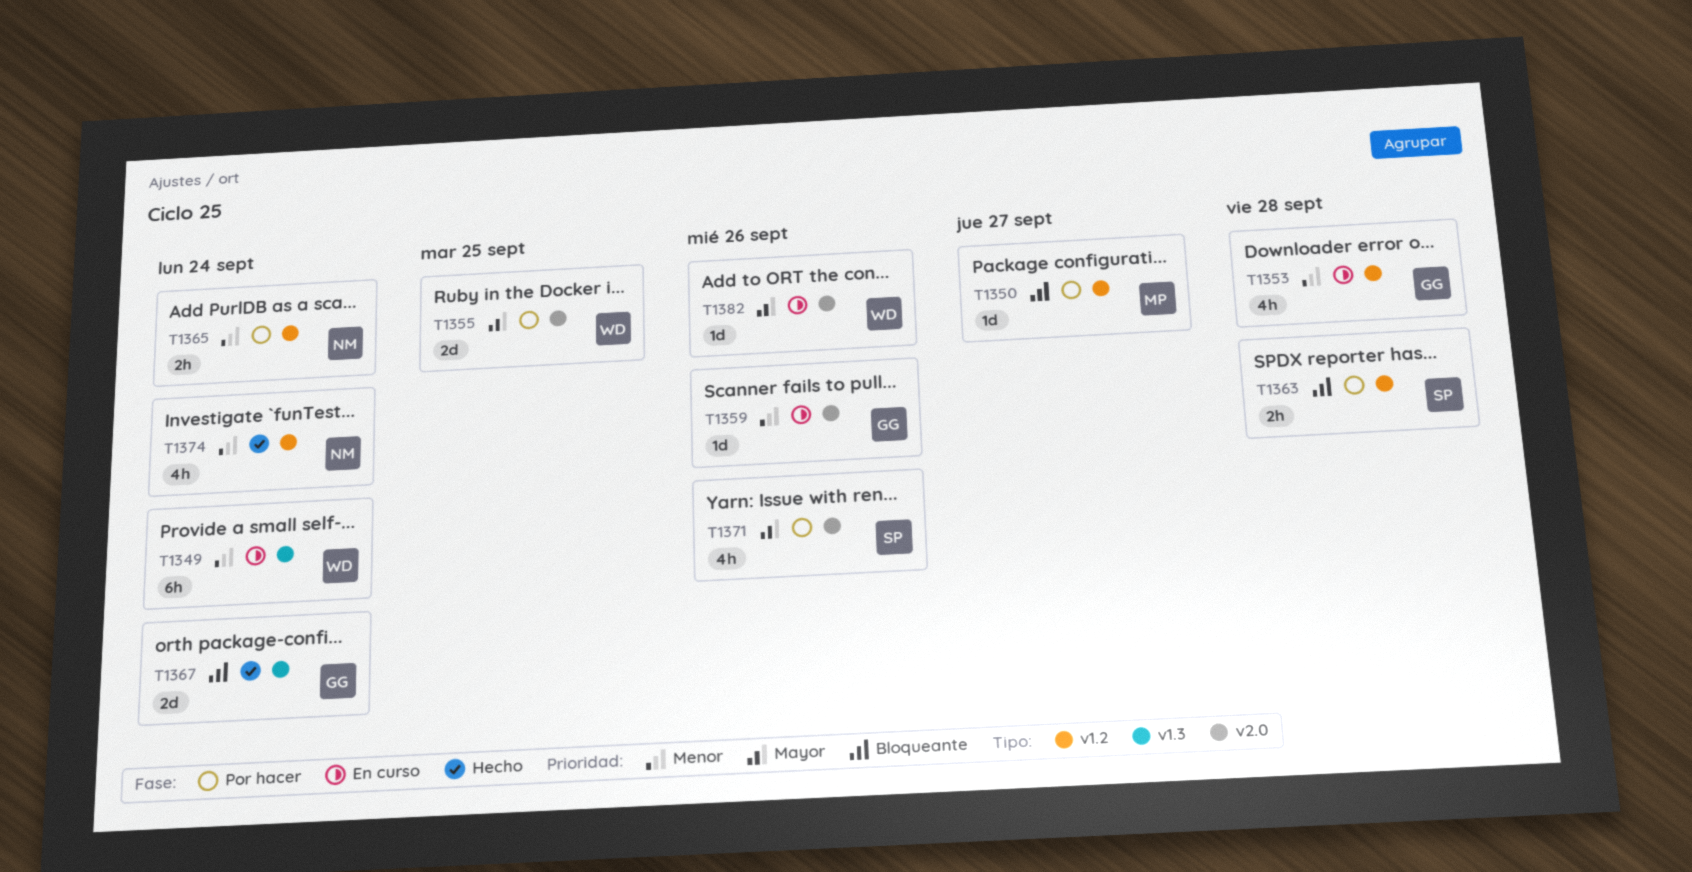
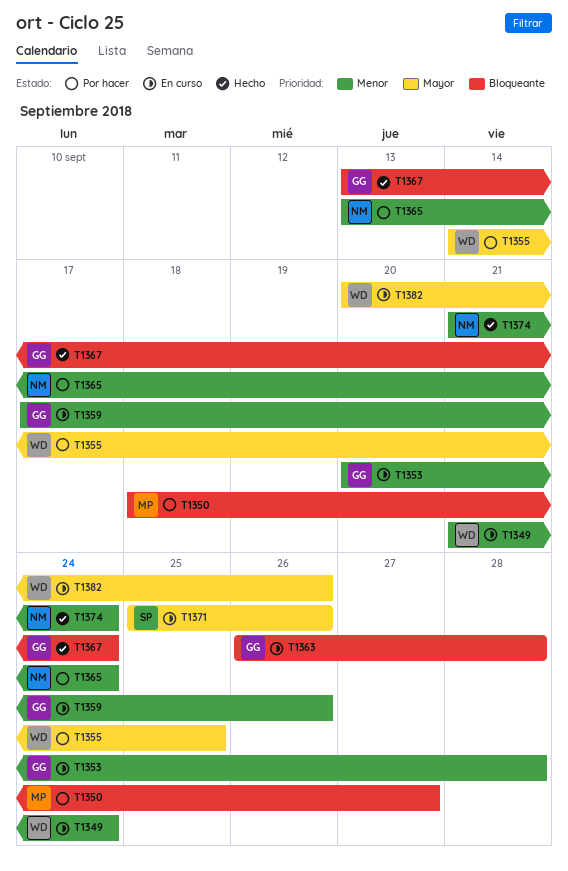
T1363, status: Por hacer -> En curso
T1363, owner: SP -> GG
T1371, status: Por hacer -> En curso

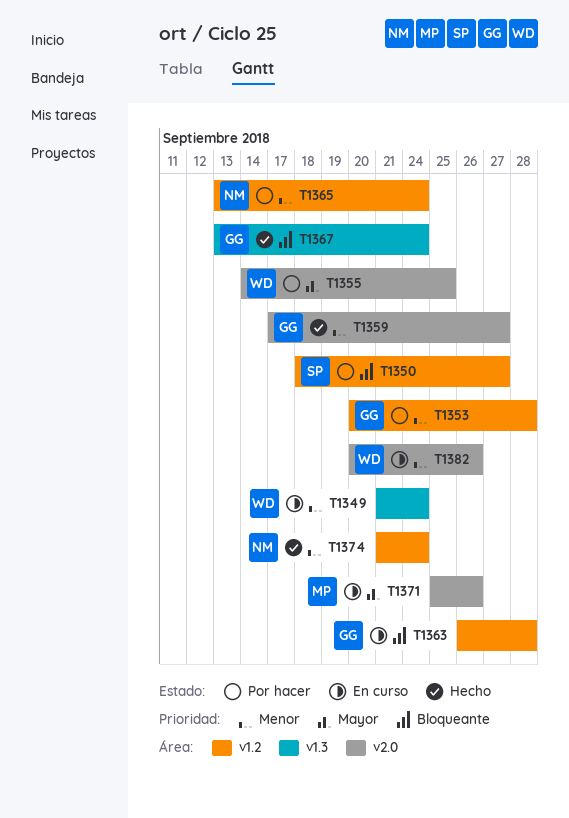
T1350, owner: MP -> SP
T1353, status: En curso -> Por hacer
T1359, status: En curso -> Hecho
T1359, due: Sep 26 -> Sep 27
T1371, owner: SP -> MP
T1382, priority: Mayor -> Menor

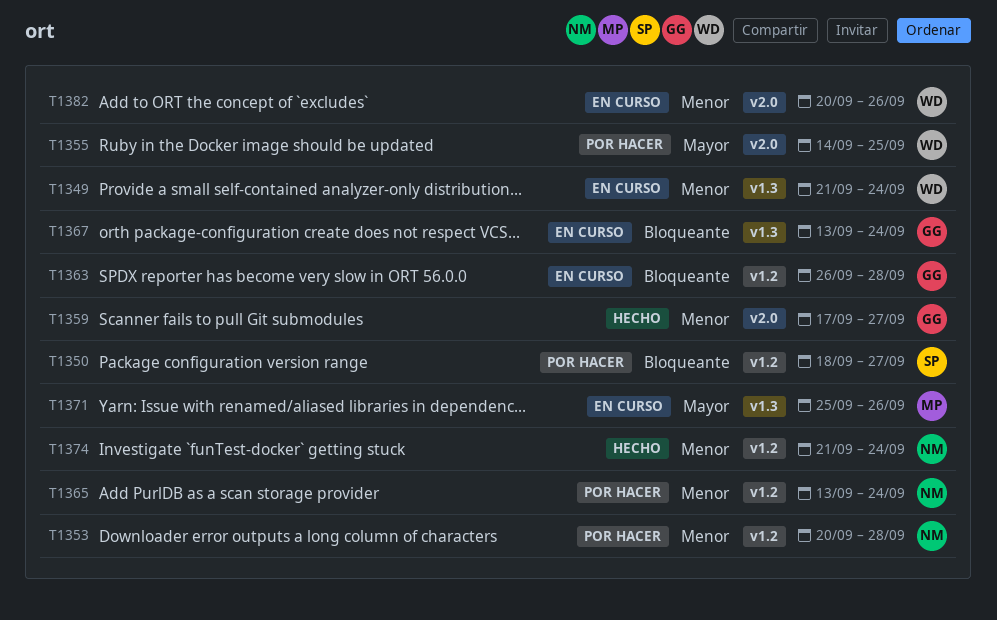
T1353, owner: GG -> NM
T1367, status: Hecho -> En curso
T1371, label: v2.0 -> v1.3

